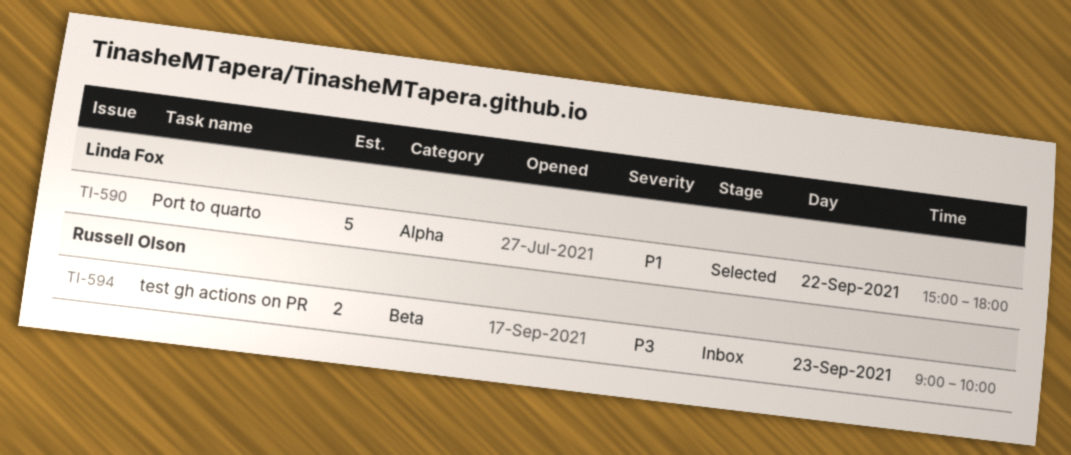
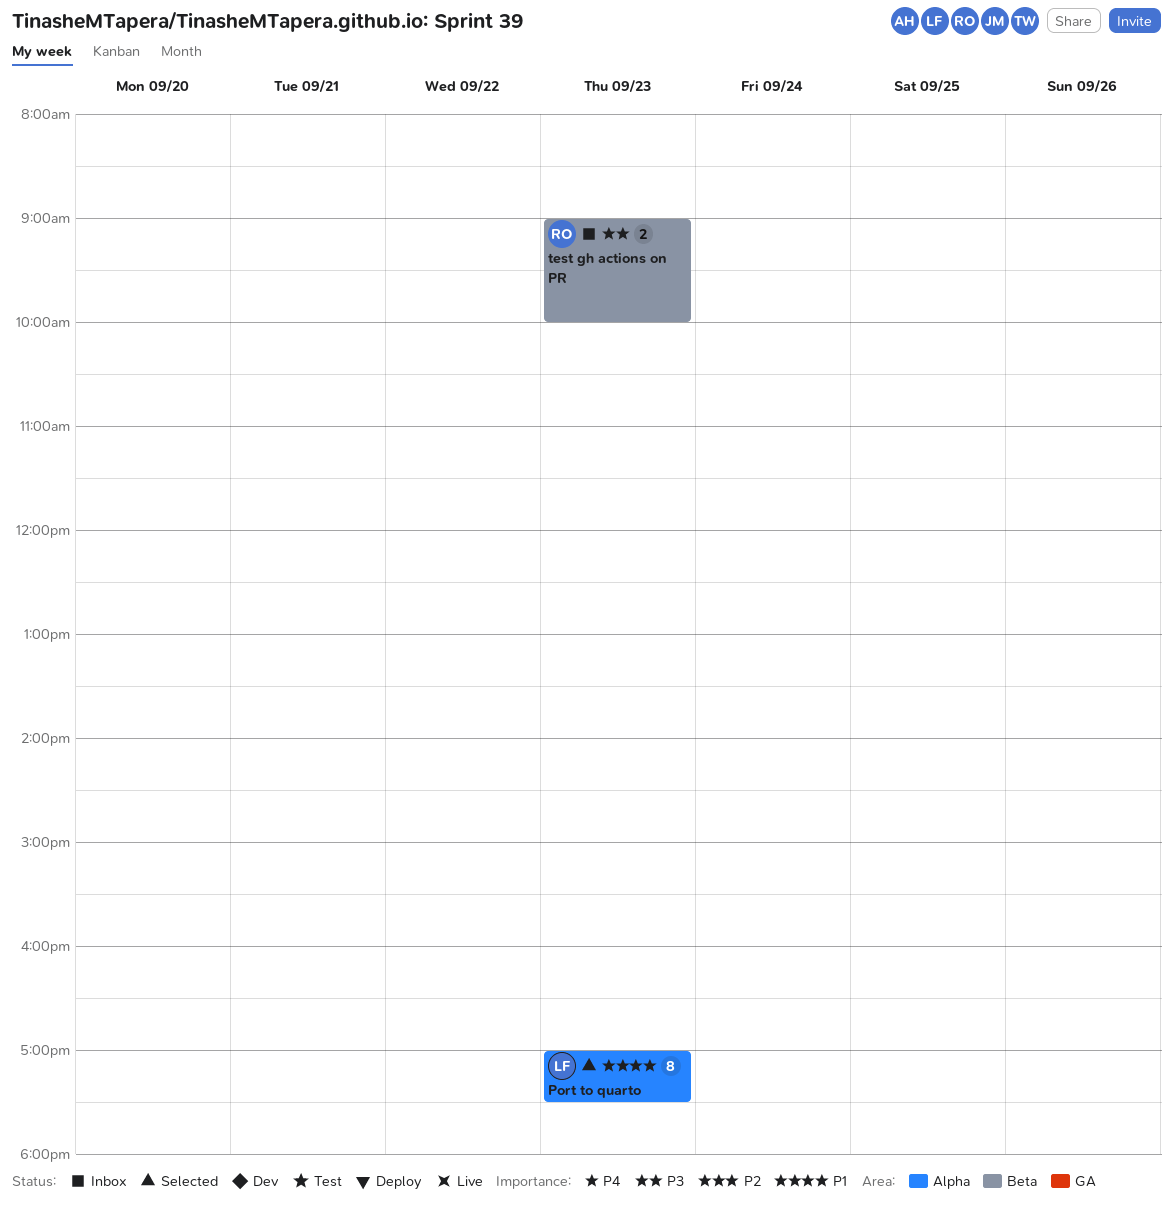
Port to quarto, estimate: 5 -> 8
Port to quarto, day: Sep 22 -> Sep 23
Port to quarto, begins: 15:00 -> 17:00
Port to quarto, ends: 18:00 -> 17:30

